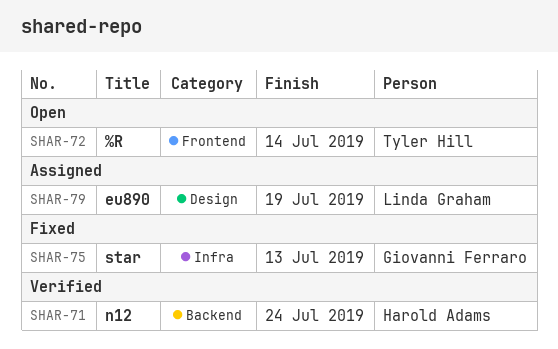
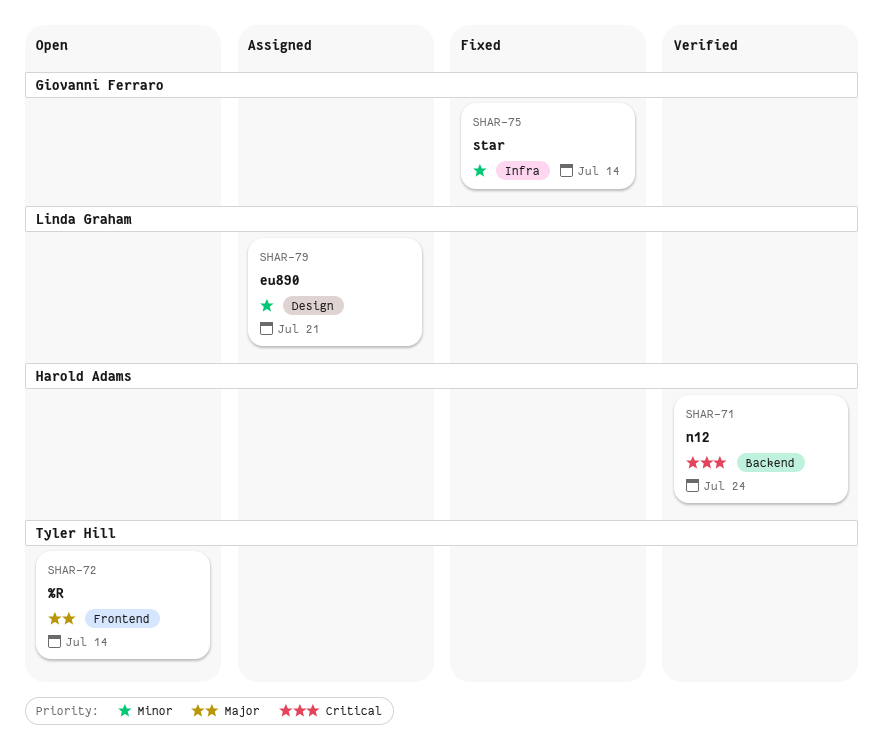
SHAR-75, due: Jul 13 -> Jul 14
SHAR-79, due: Jul 19 -> Jul 21

